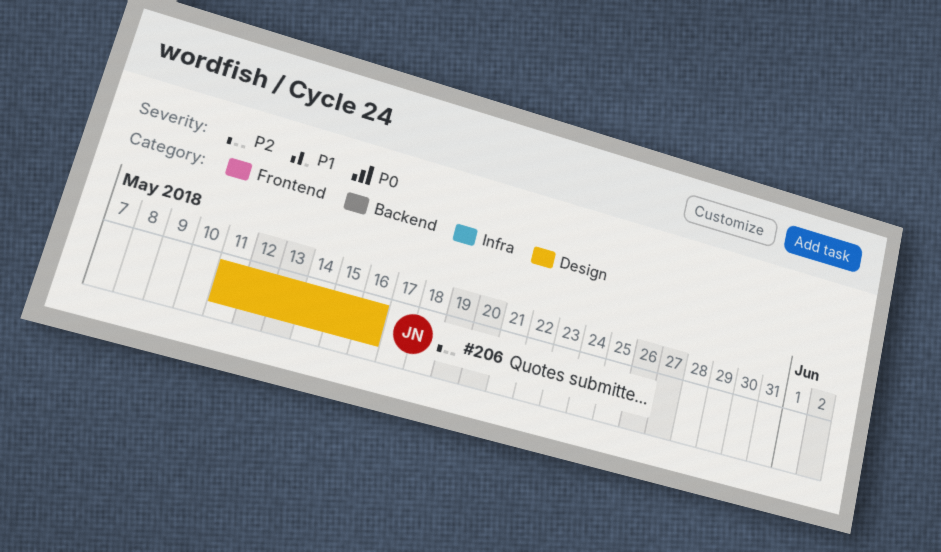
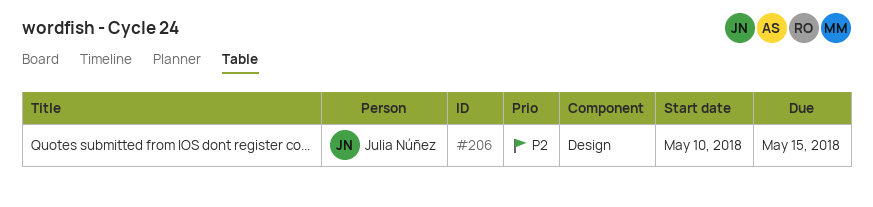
#206, start: May 11 -> May 10
#206, due: May 16 -> May 15

